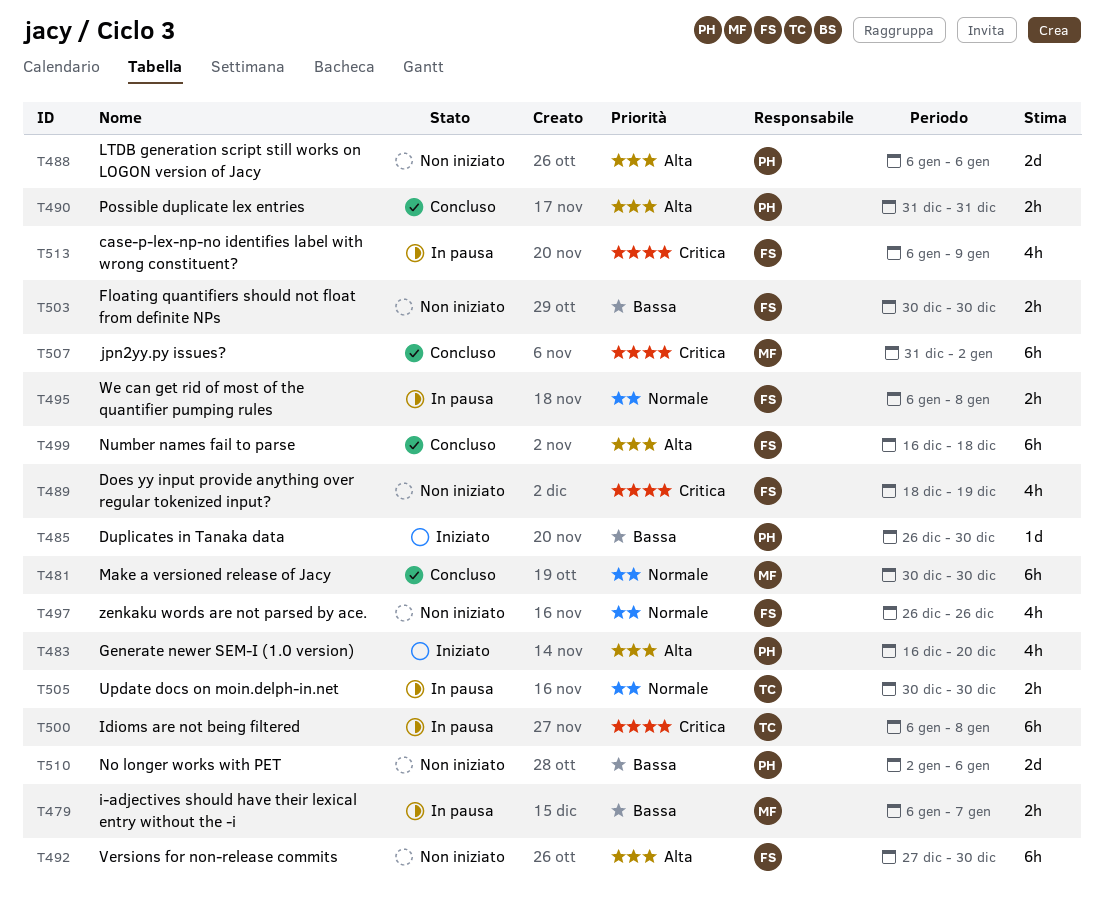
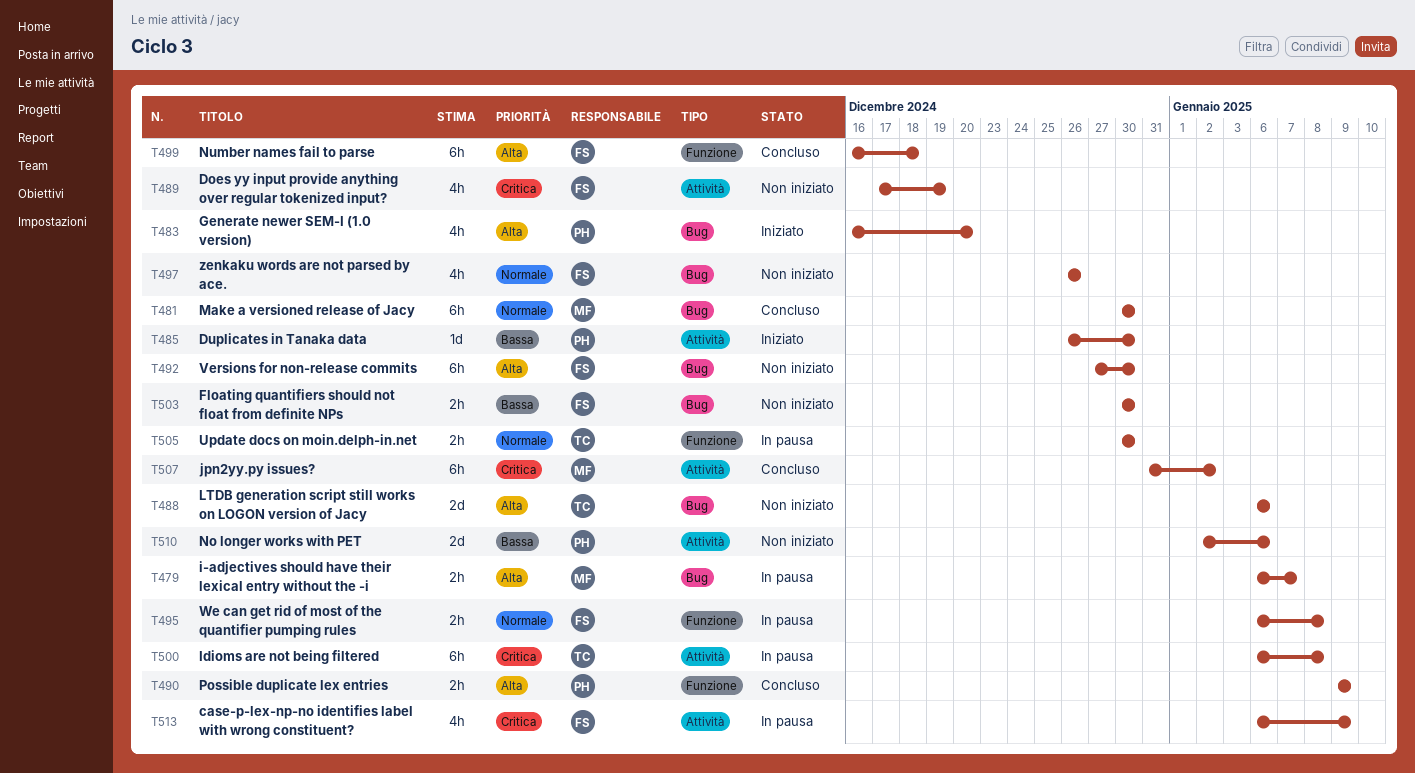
T479, priority: Bassa -> Alta
T488, owner: PH -> TC
T489, start: Dec 18 -> Dec 17
T490, start: Dec 31 -> Jan 9
T490, due: Dec 31 -> Jan 9

